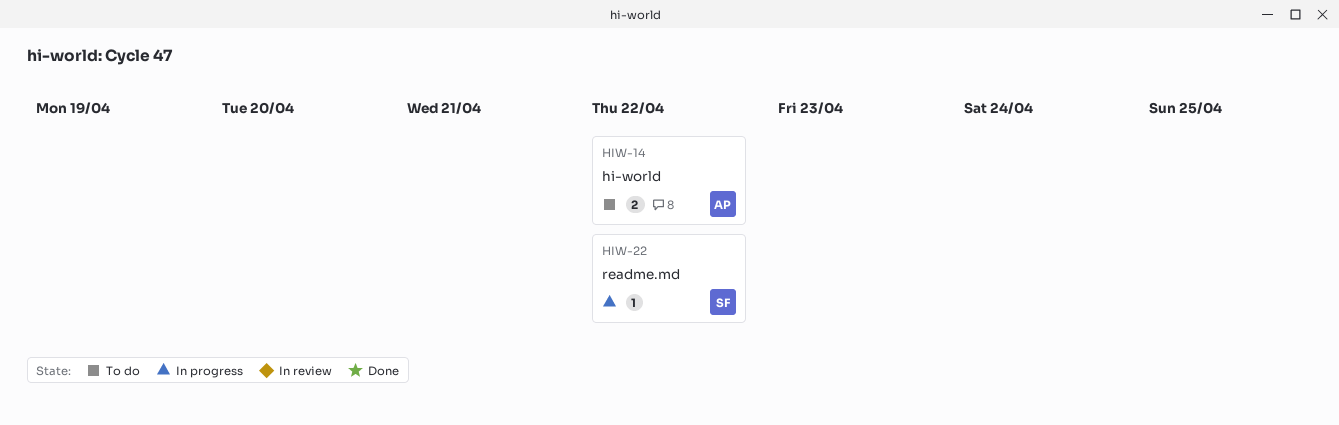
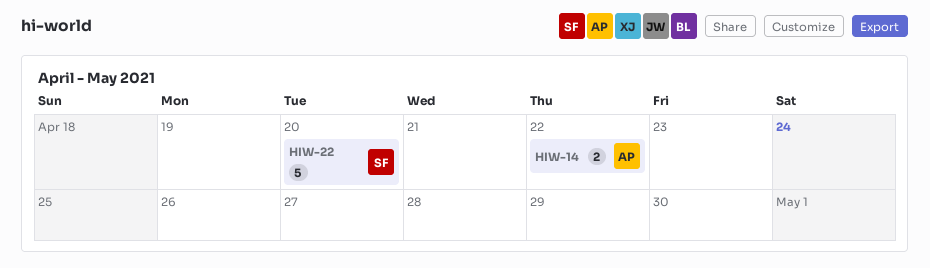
HIW-22, estimate: 1 -> 5
HIW-22, due: Apr 22 -> Apr 20

